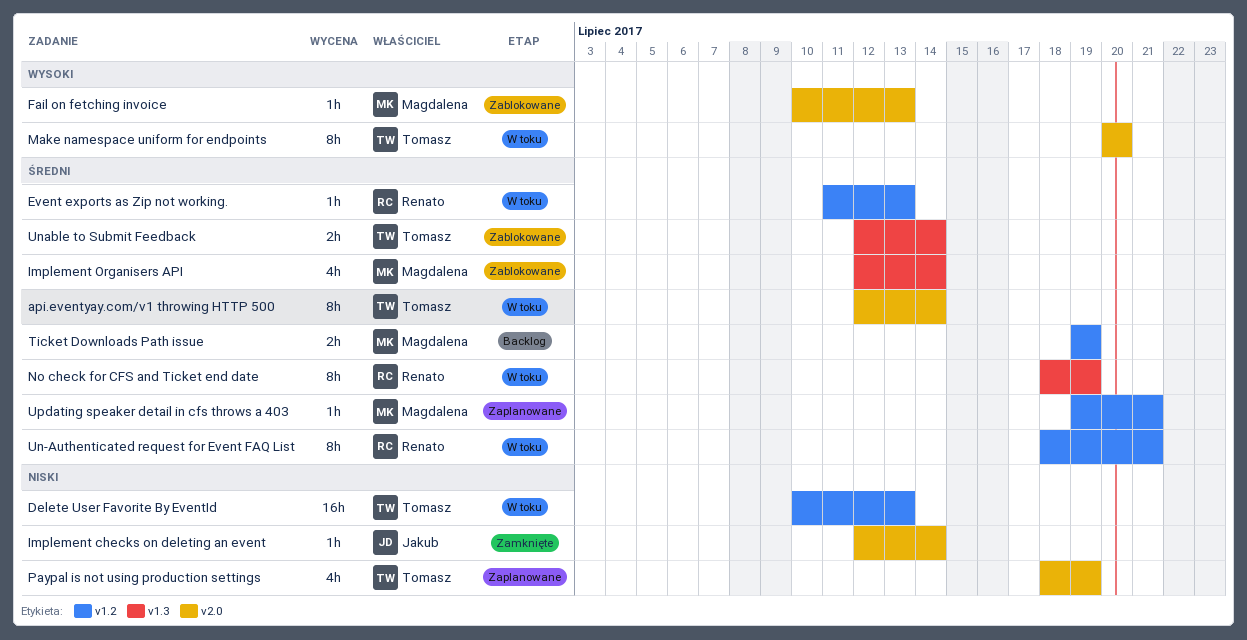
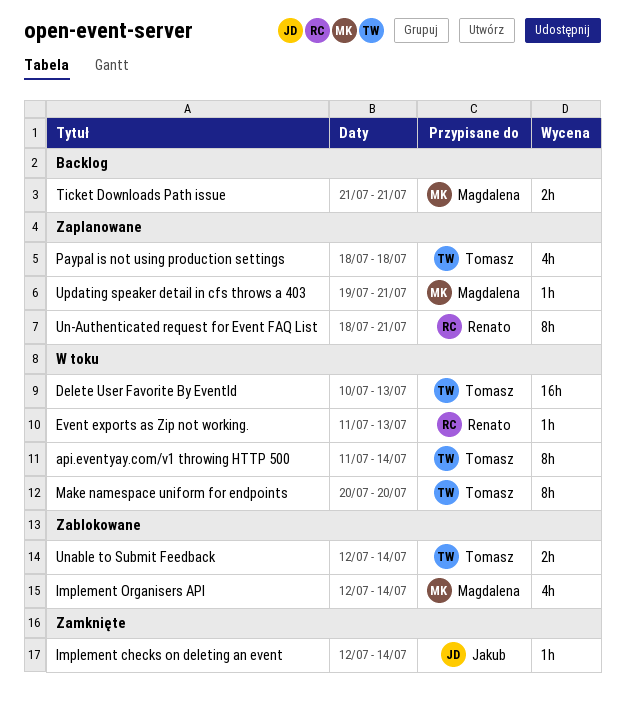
api.eventyay.com/v1 throwing HTTP 500, start: Jul 12 -> Jul 11
Fail on fetching invoice: present -> none
No check for CFS and Ticket end date: present -> none
Paypal is not using production settings, due: Jul 19 -> Jul 18
Ticket Downloads Path issue, start: Jul 19 -> Jul 21
Ticket Downloads Path issue, due: Jul 19 -> Jul 21
Un-Authenticated request for Event FAQ List, status: W toku -> Zaplanowane

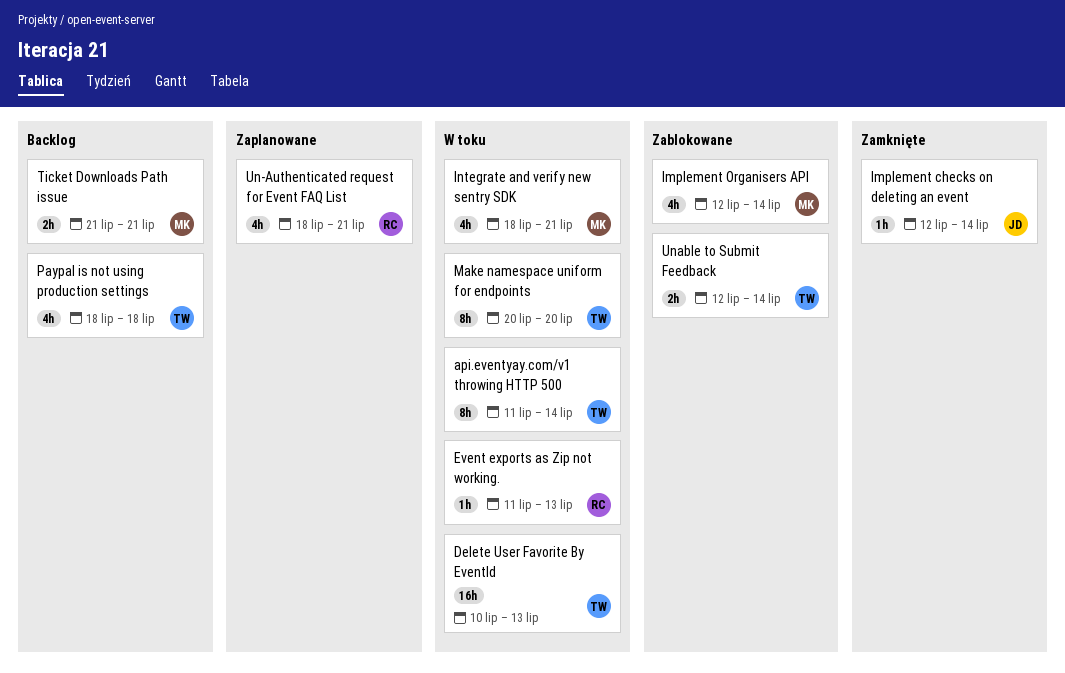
Integrate and verify new sentry SDK: none -> present
Paypal is not using production settings, status: Zaplanowane -> Backlog
Un-Authenticated request for Event FAQ List, estimate: 8h -> 4h
Updating speaker detail in cfs throws a 403: present -> none

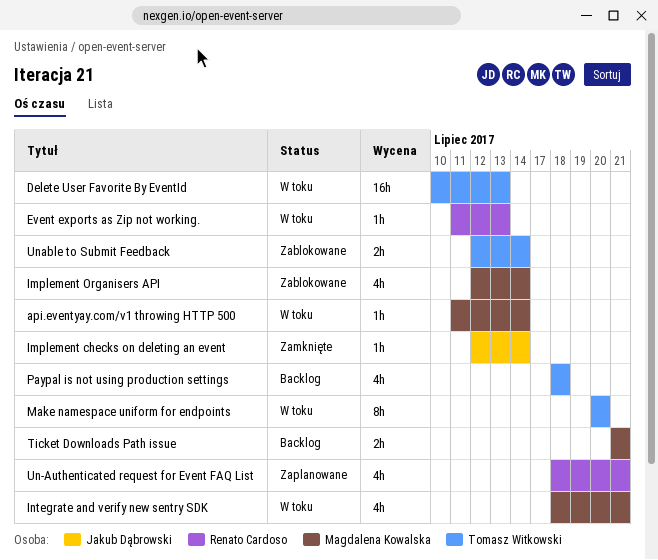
api.eventyay.com/v1 throwing HTTP 500, owner: Tomasz Witkowski -> Magdalena Kowalska
api.eventyay.com/v1 throwing HTTP 500, estimate: 8h -> 1h

